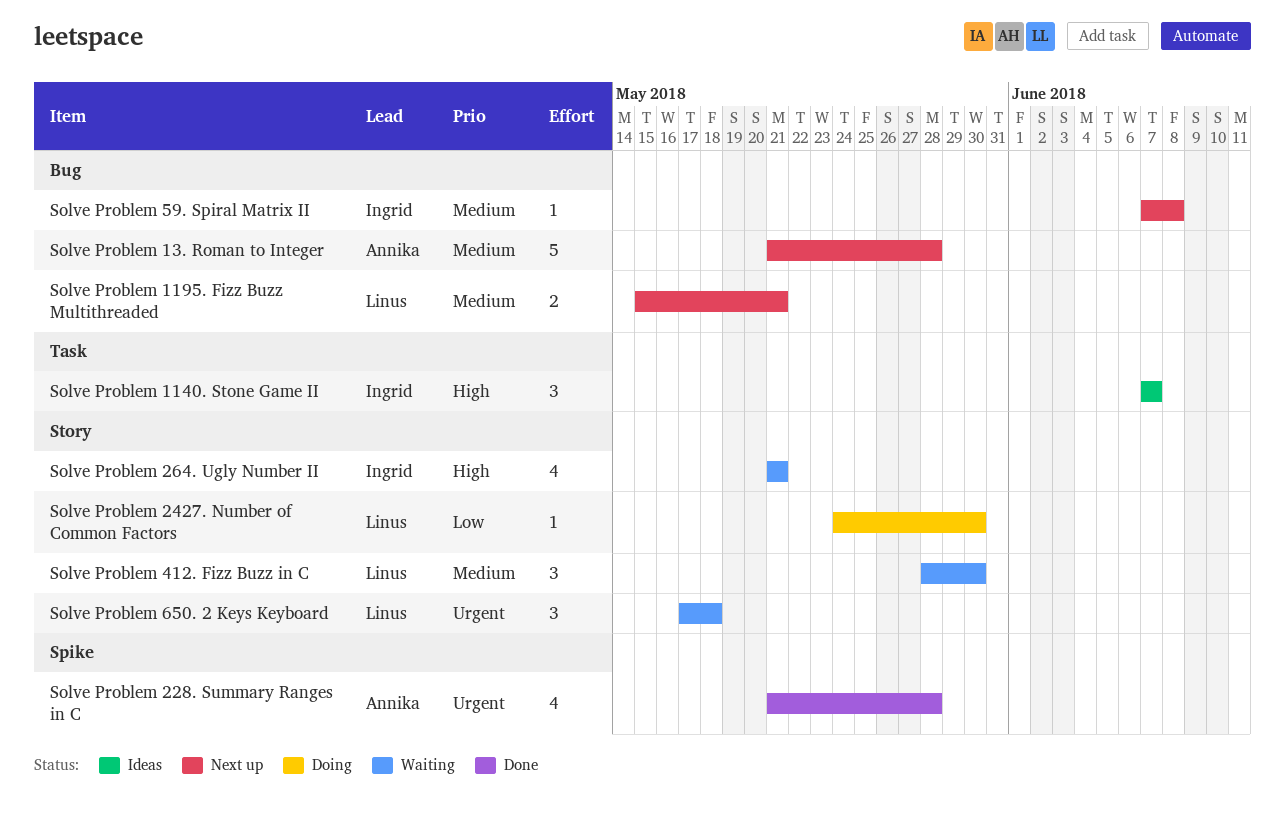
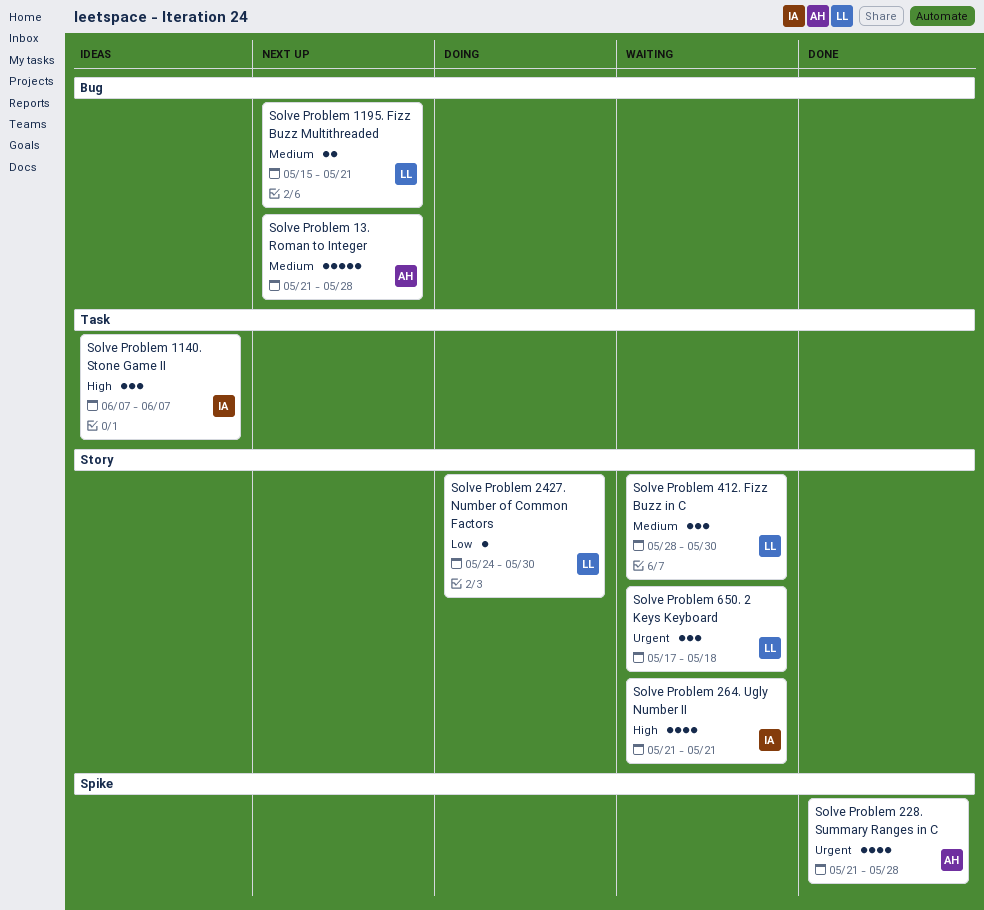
Solve Problem 59. Spiral Matrix II: present -> none

